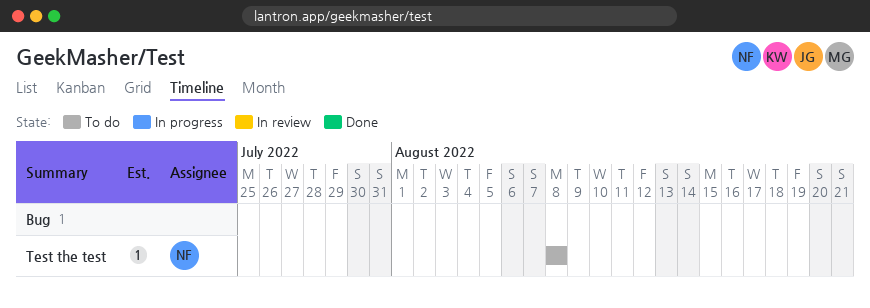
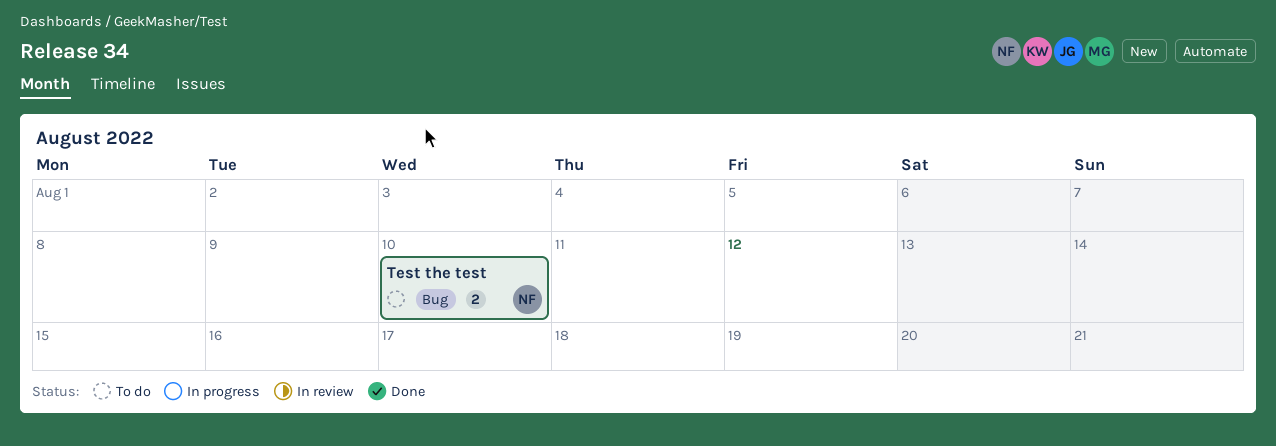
Test the test, estimate: 1 -> 2
Test the test, due: Aug 8 -> Aug 10

